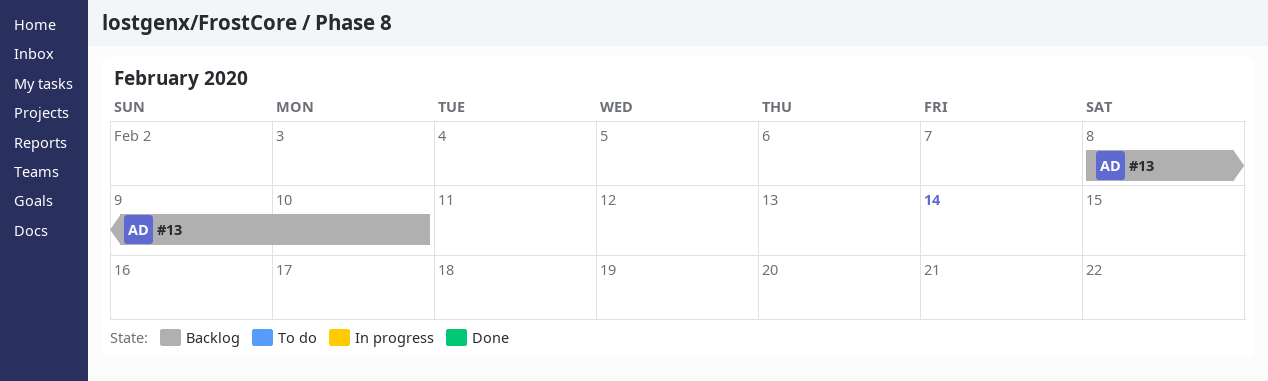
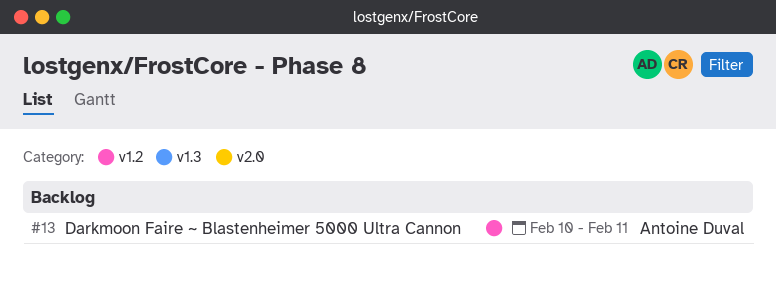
#13, start: Feb 8 -> Feb 10
#13, due: Feb 10 -> Feb 11

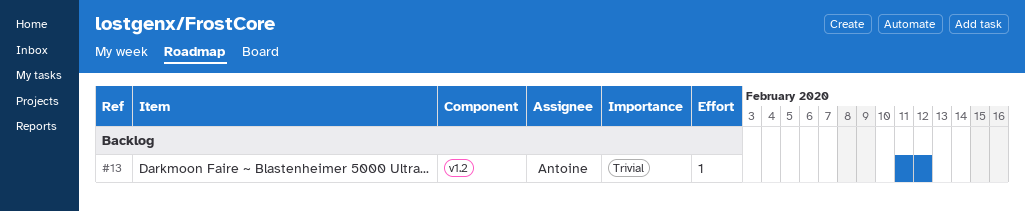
#13, start: Feb 10 -> Feb 11
#13, due: Feb 11 -> Feb 12

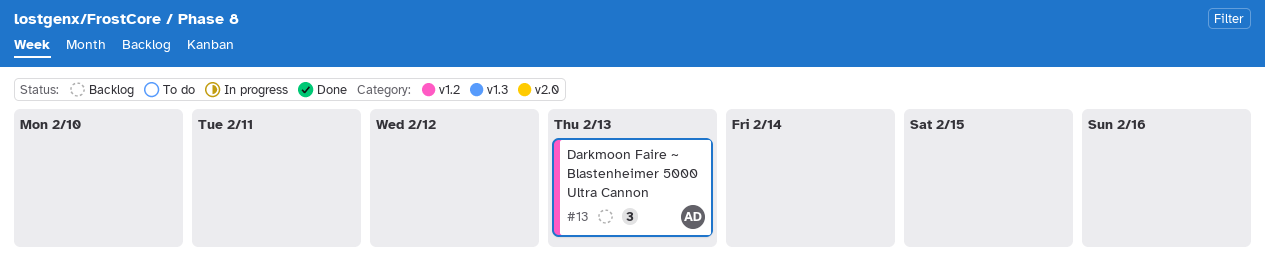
#13, estimate: 1 -> 3
#13, due: Feb 12 -> Feb 13

